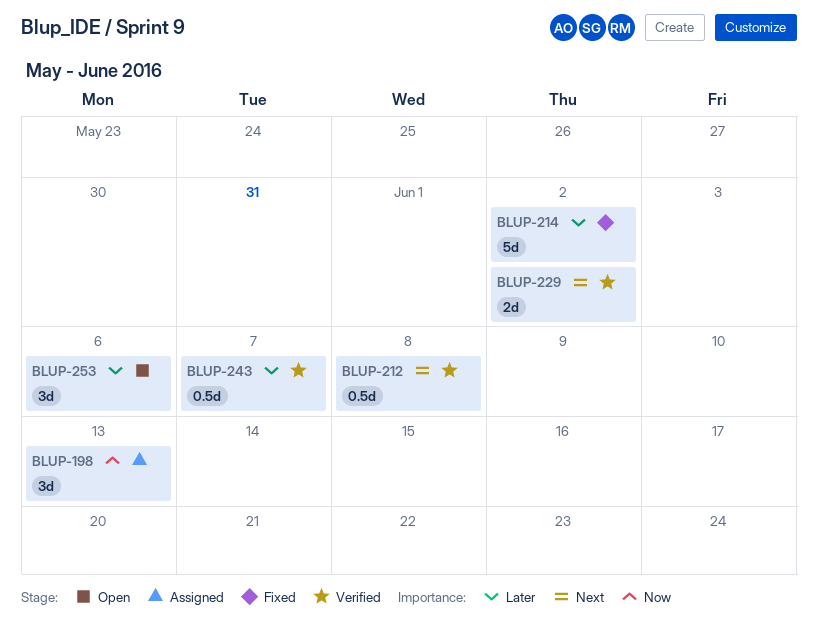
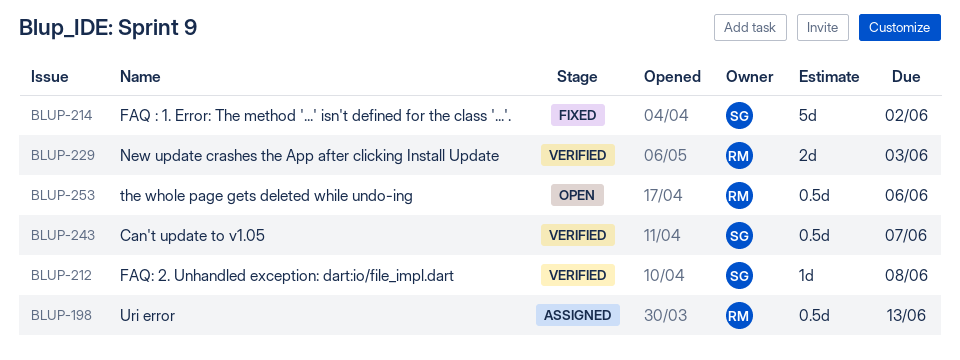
BLUP-198, estimate: 3d -> 0.5d
BLUP-212, estimate: 0.5d -> 1d
BLUP-229, due: Jun 2 -> Jun 3
BLUP-253, estimate: 3d -> 0.5d

